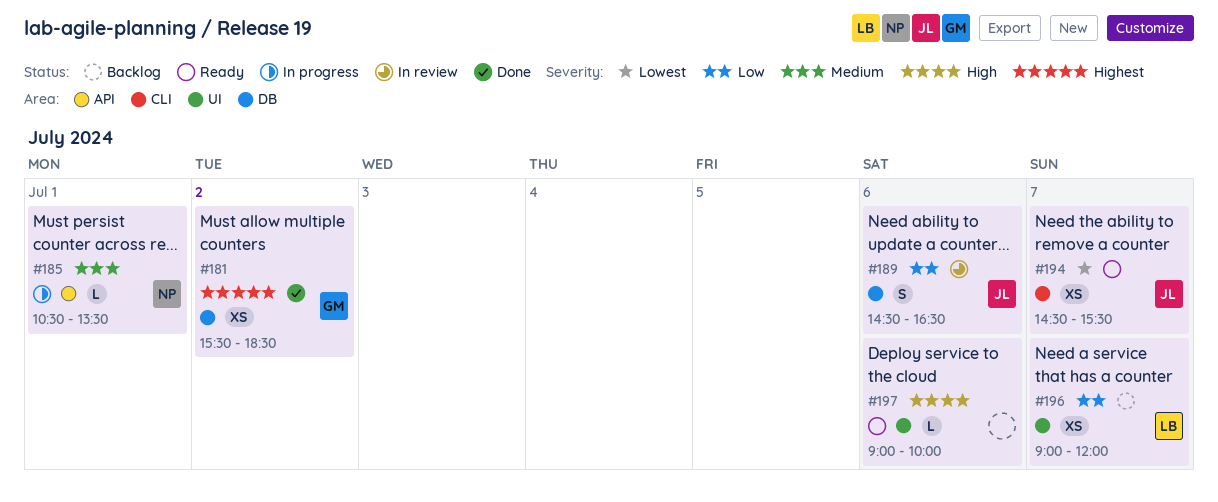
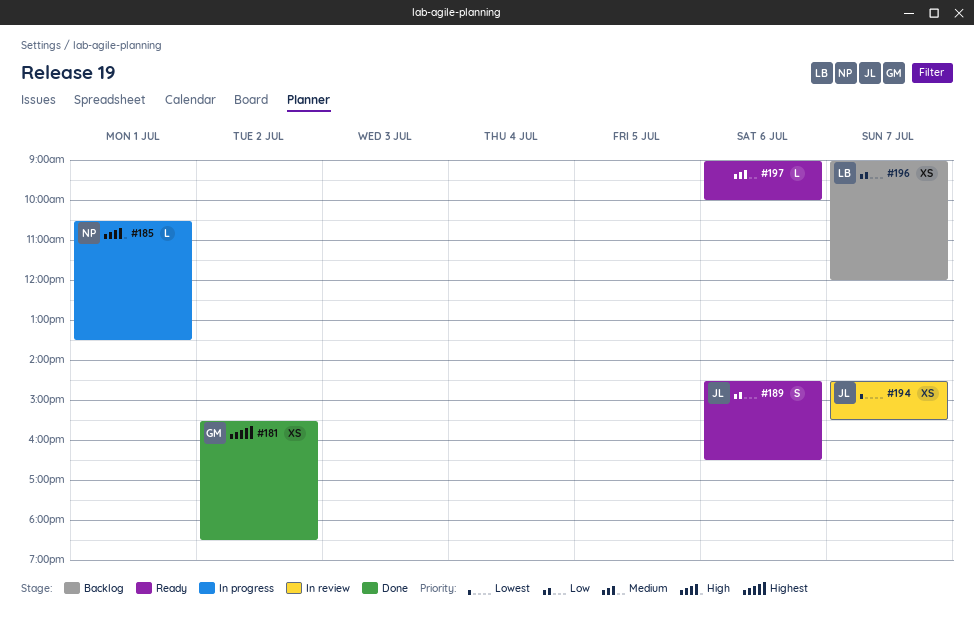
#185, priority: Medium -> High
#189, status: In review -> Ready
#194, status: Ready -> In review
#197, priority: High -> Medium

